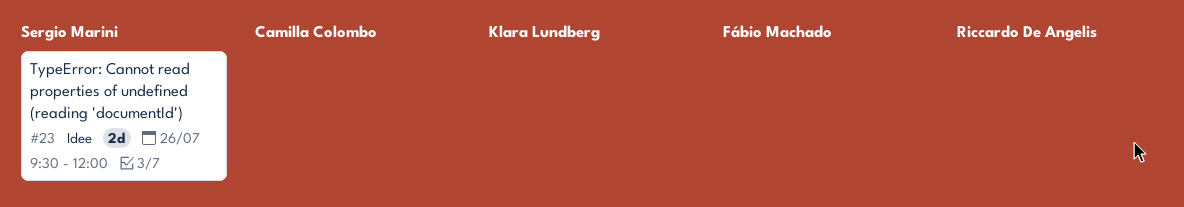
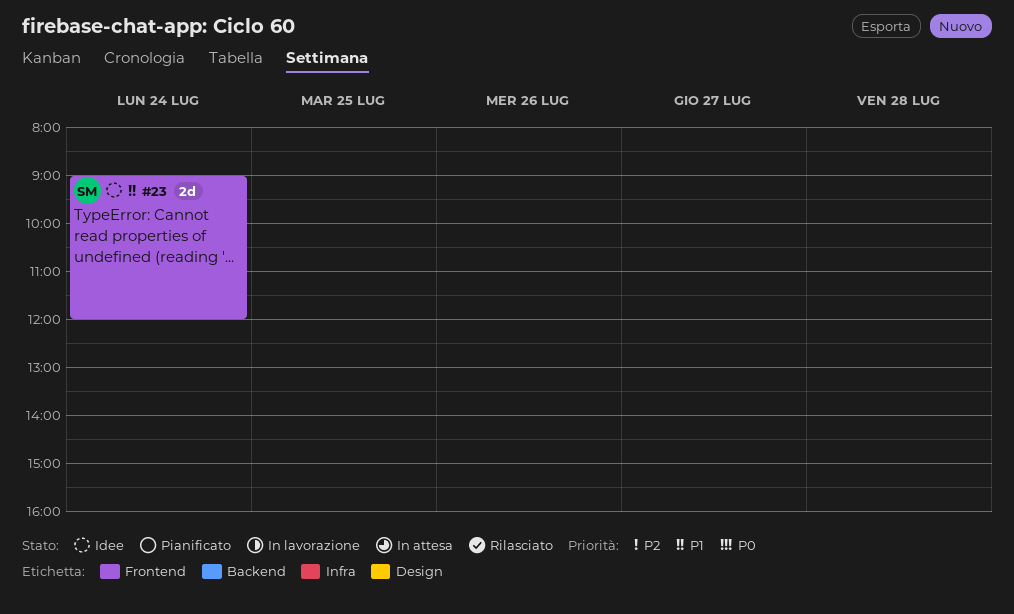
#23, day: Jul 26 -> Jul 24
#23, begins: 09:30 -> 09:00

